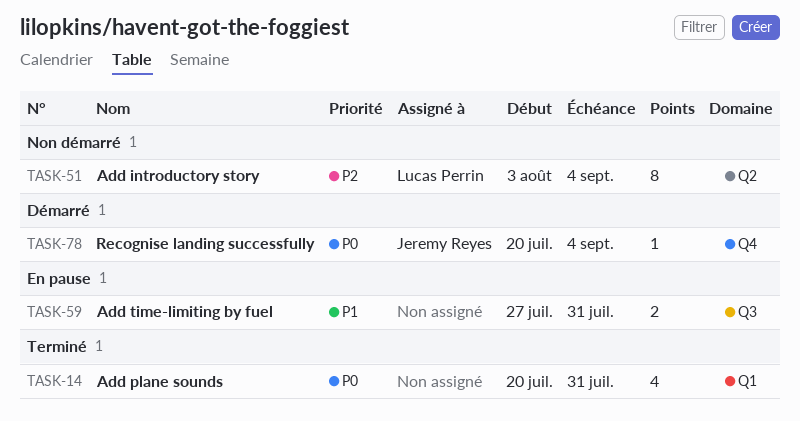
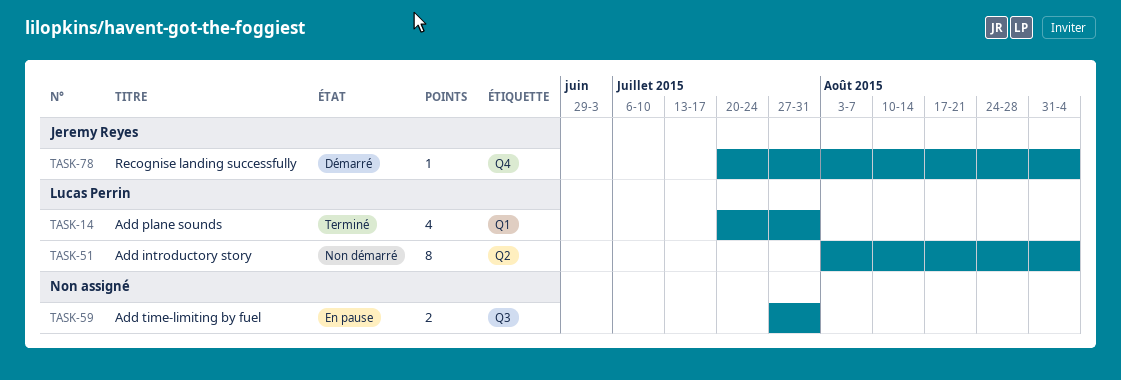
TASK-14, owner: none -> Lucas Perrin

